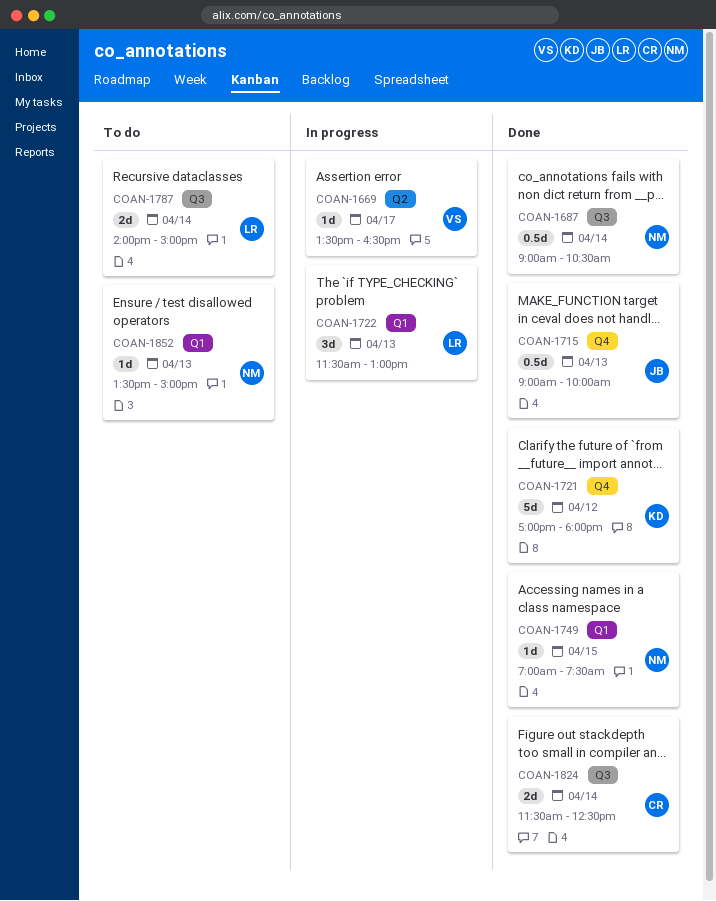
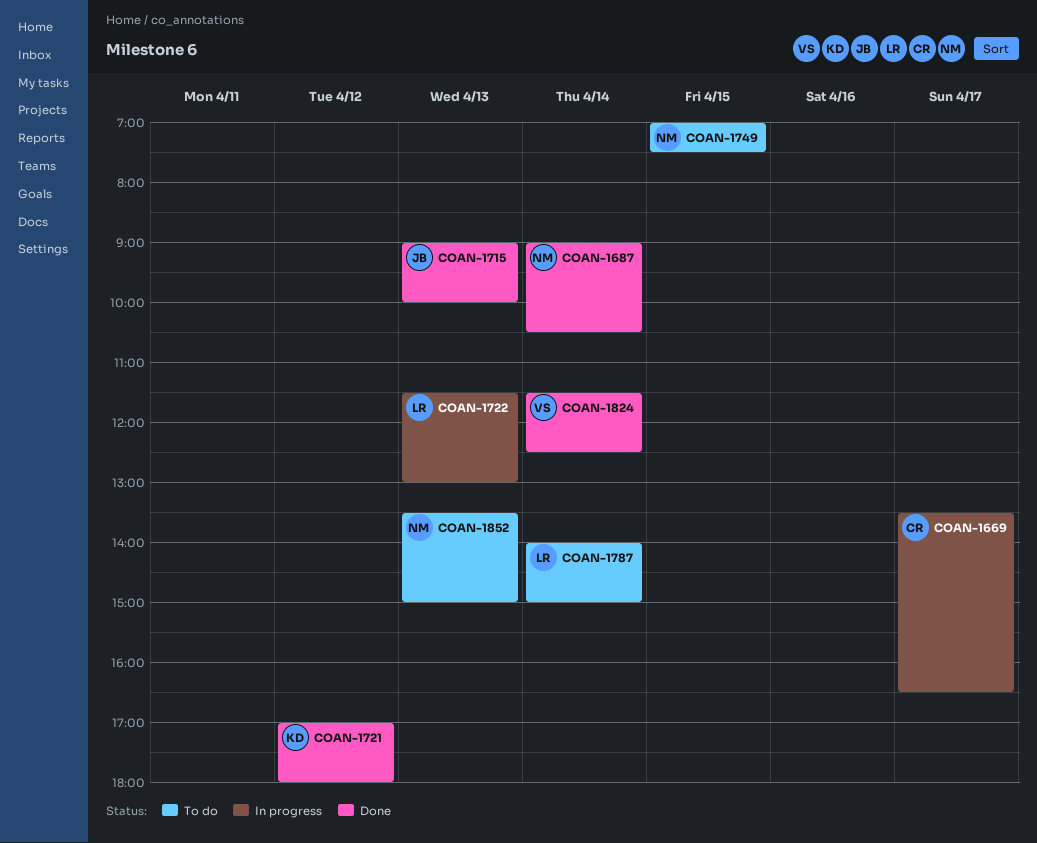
COAN-1669, owner: VS -> CR
COAN-1749, status: Done -> To do
COAN-1824, owner: CR -> VS

